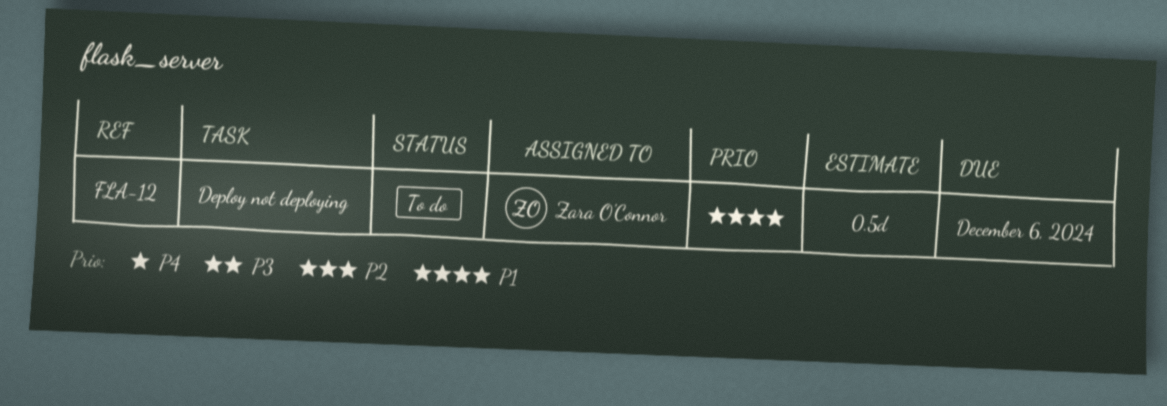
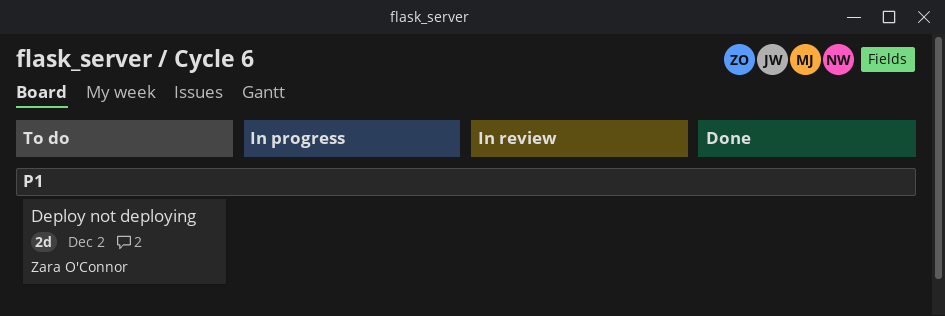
Deploy not deploying, estimate: 0.5d -> 2d
Deploy not deploying, due: Dec 6 -> Dec 2

